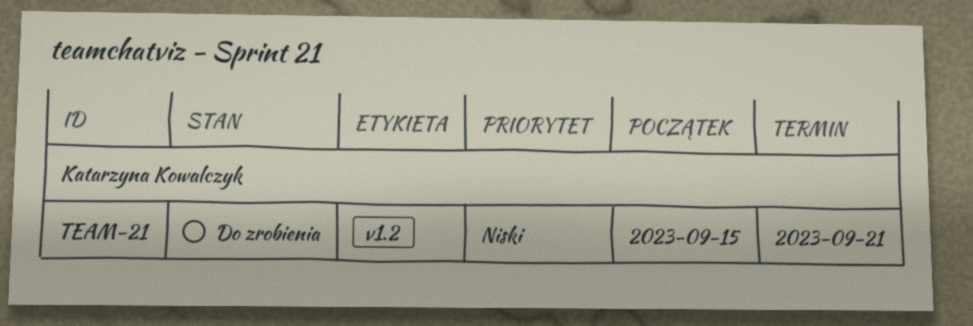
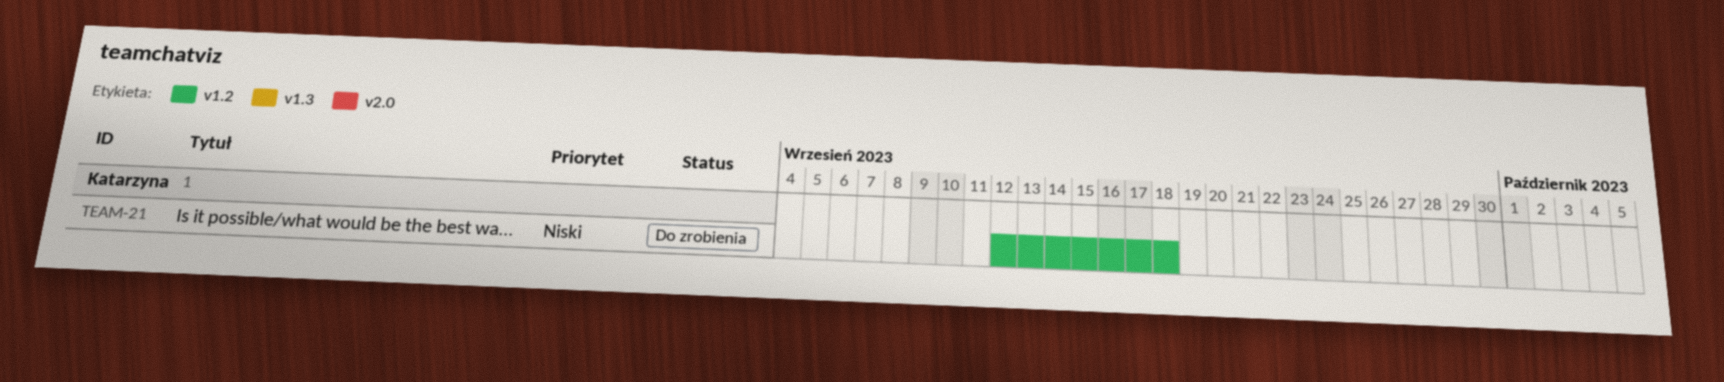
TEAM-21, start: Sep 15 -> Sep 12
TEAM-21, due: Sep 21 -> Sep 18

